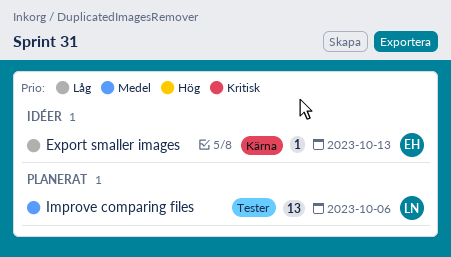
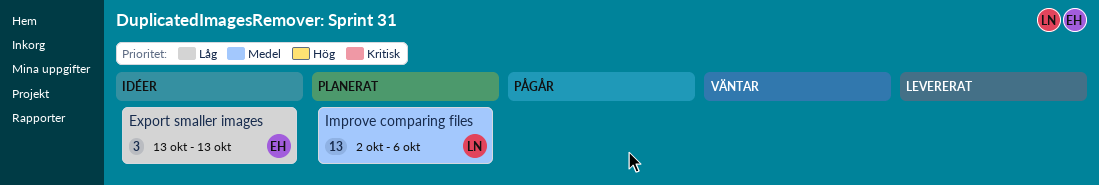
Export smaller images, estimate: 1 -> 3

